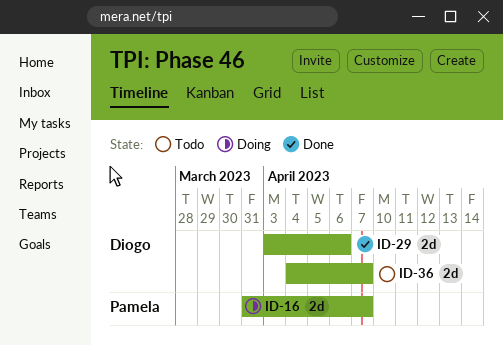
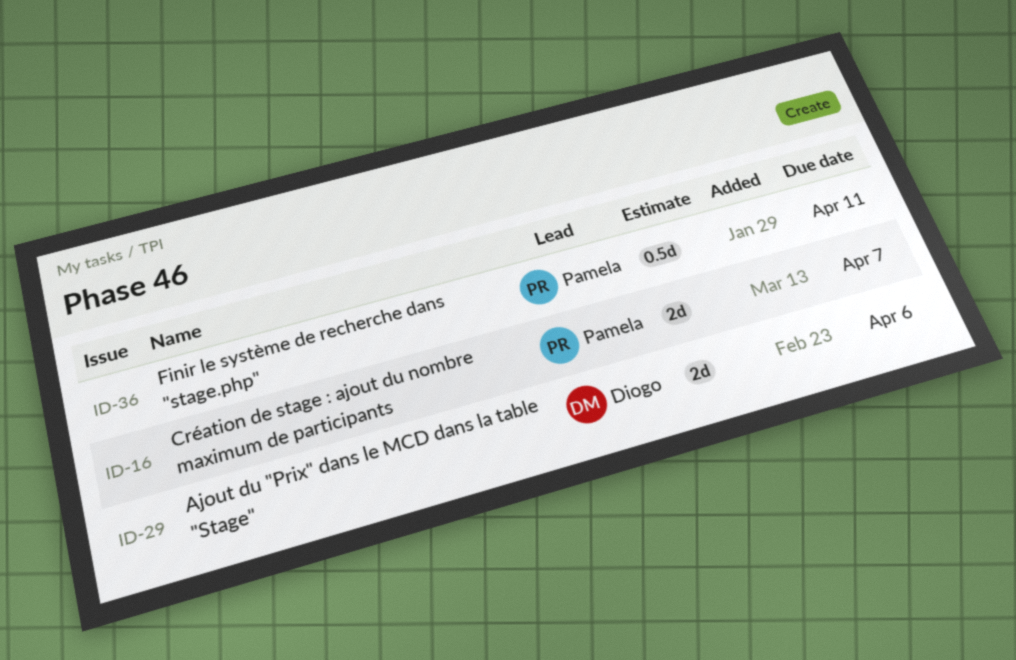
ID-36, owner: Diogo -> Pamela
ID-36, estimate: 2d -> 0.5d
ID-36, due: Apr 7 -> Apr 11

